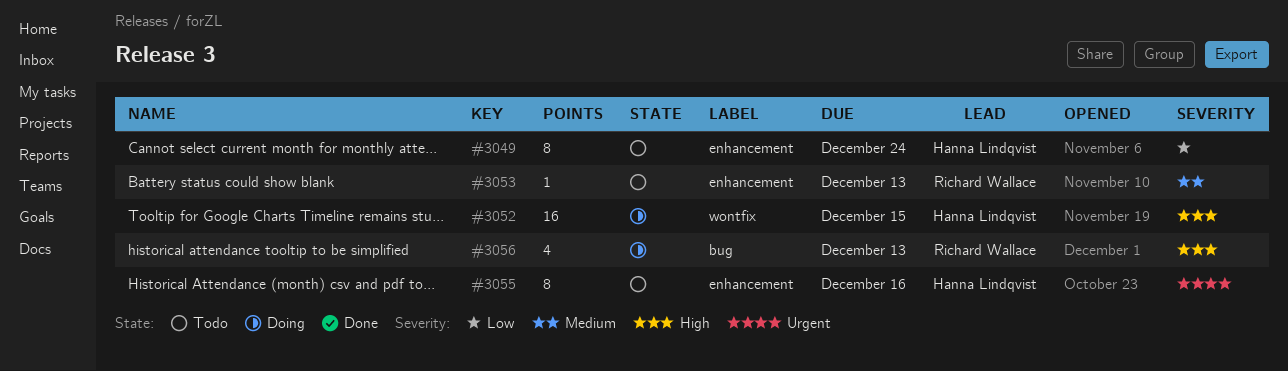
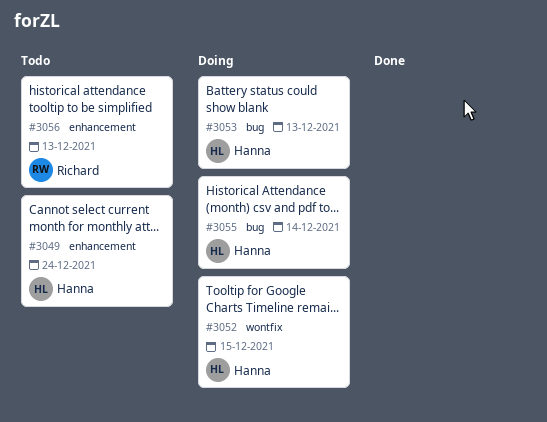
#3053, status: Todo -> Doing
#3053, owner: Richard Wallace -> Hanna Lindqvist
#3053, label: enhancement -> bug
#3055, status: Todo -> Doing
#3055, label: enhancement -> bug
#3055, due: Dec 16 -> Dec 14
#3056, status: Doing -> Todo
#3056, label: bug -> enhancement

